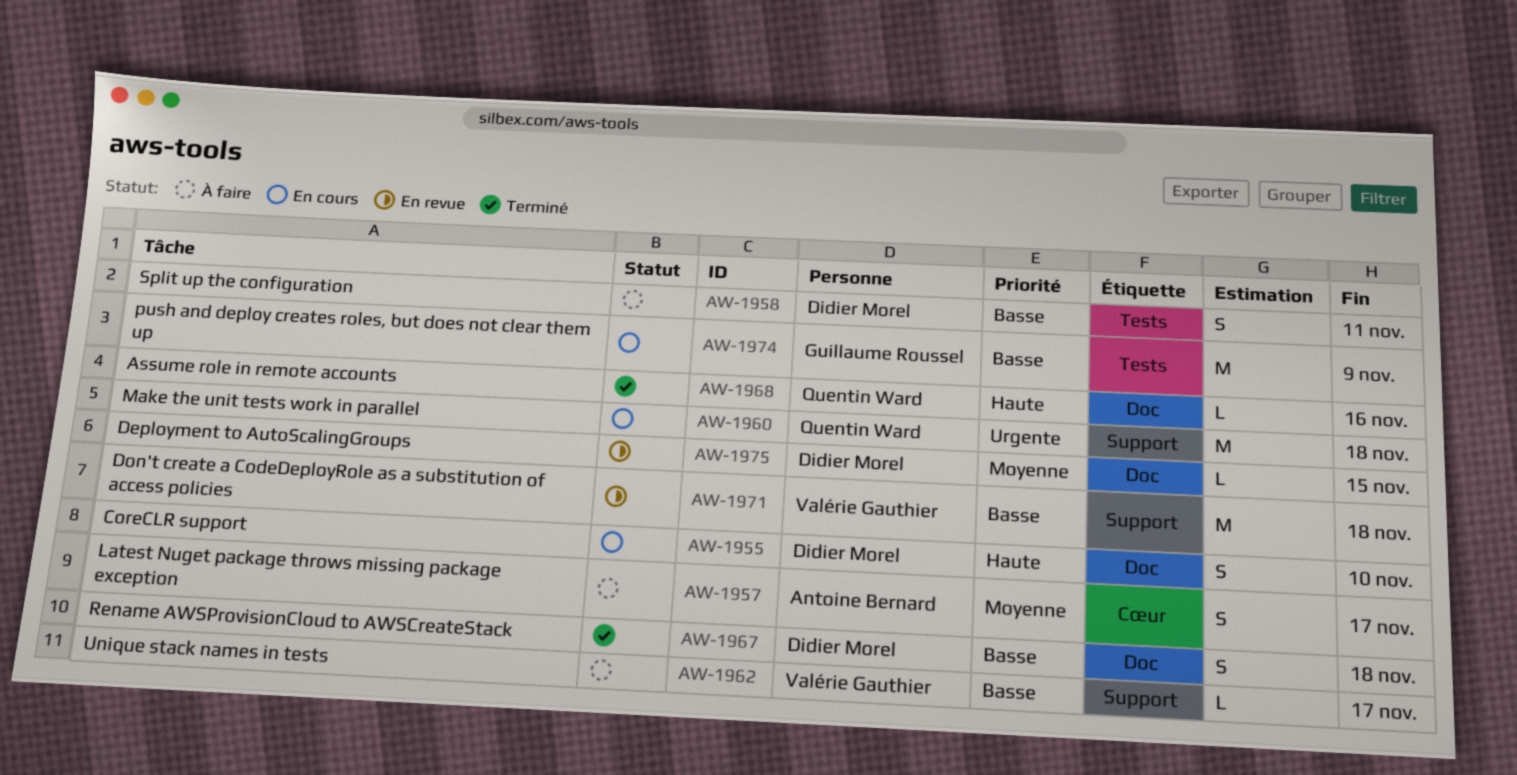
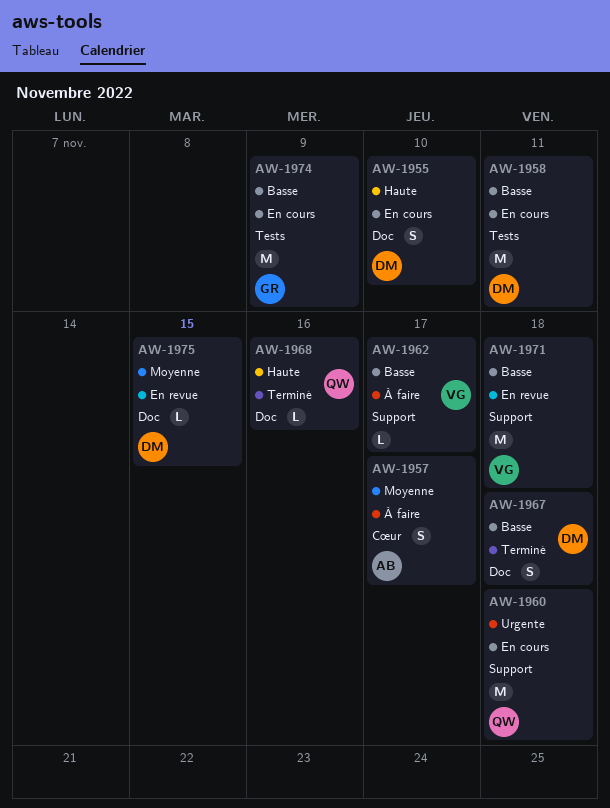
AW-1958, status: À faire -> En cours
AW-1958, estimate: S -> M

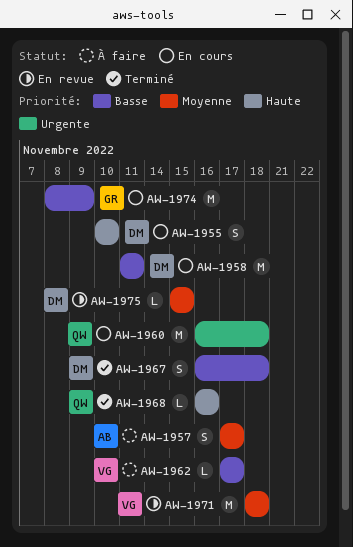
AW-1971, priority: Basse -> Moyenne

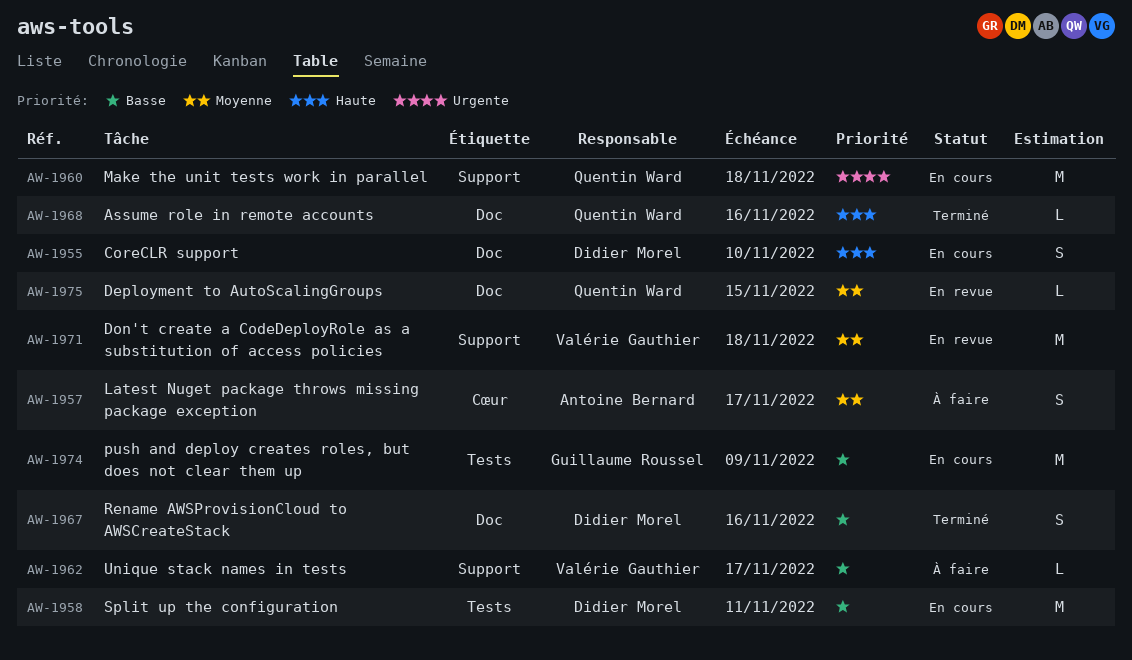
AW-1967, due: Nov 18 -> Nov 16
AW-1975, owner: Didier Morel -> Quentin Ward

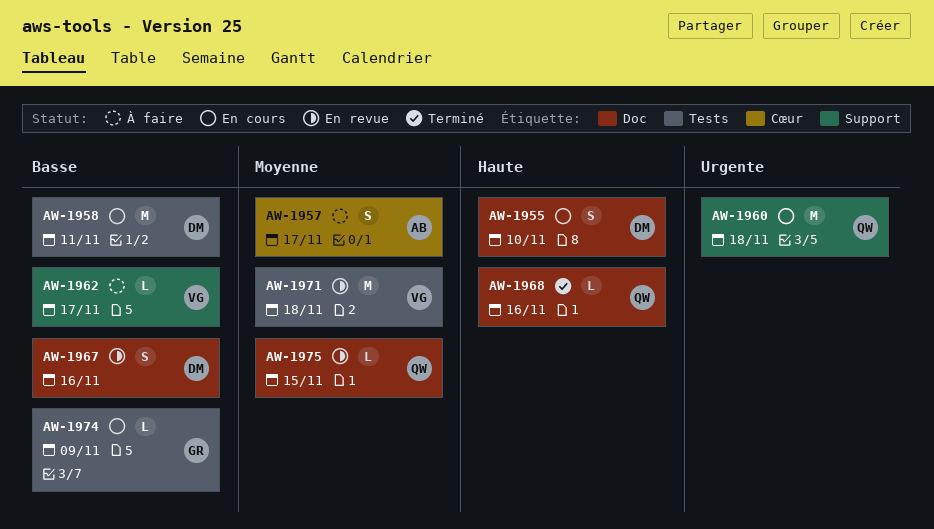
AW-1967, status: Terminé -> En revue
AW-1971, label: Support -> Tests
AW-1974, estimate: M -> L

